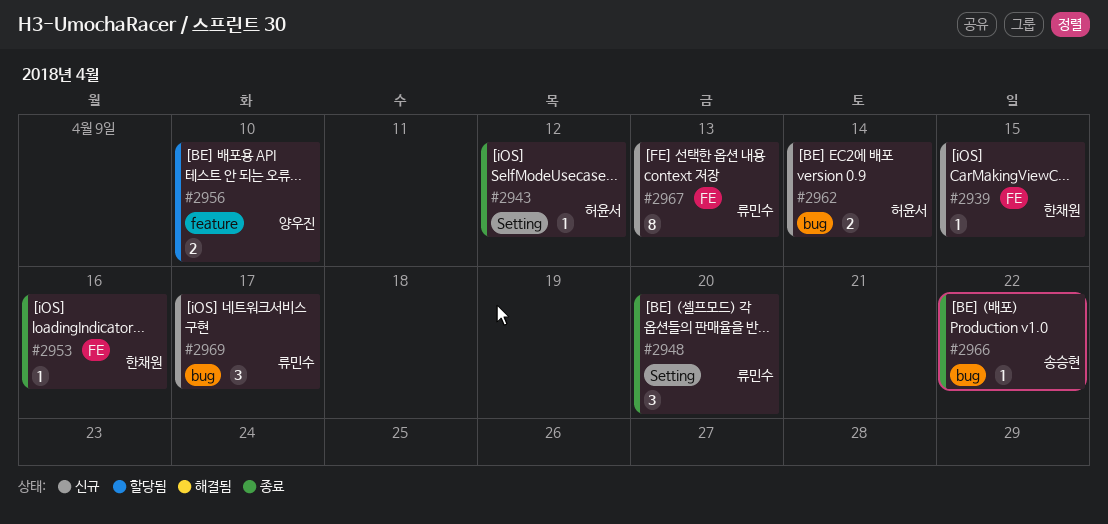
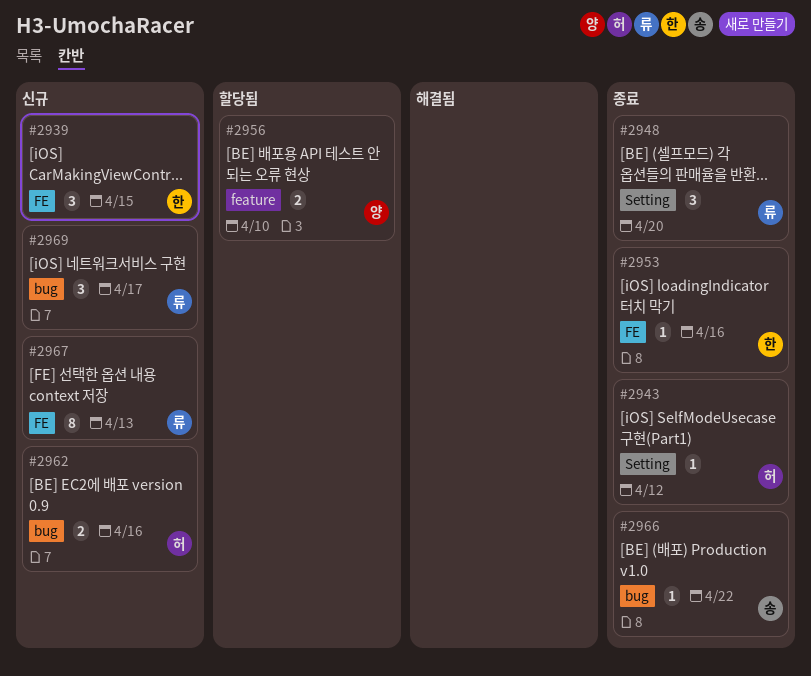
#2939, estimate: 1 -> 3
#2962, due: Apr 14 -> Apr 16

